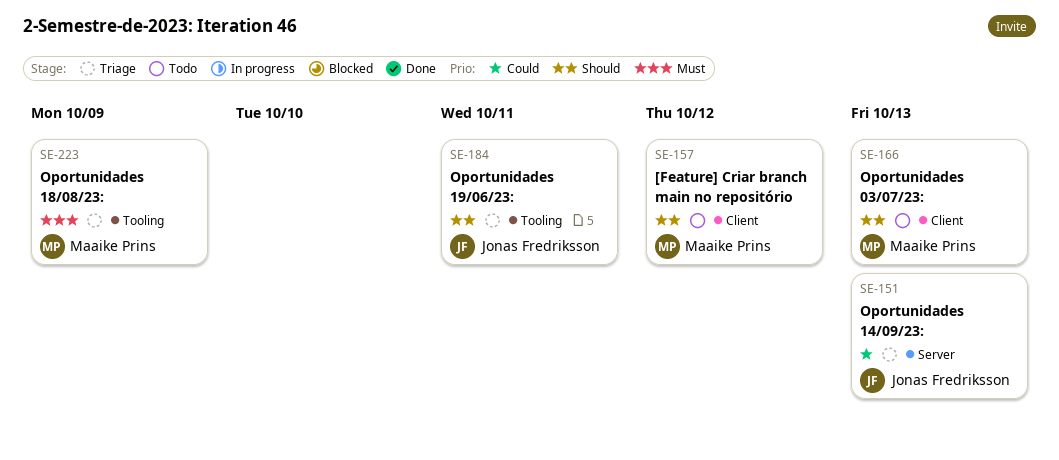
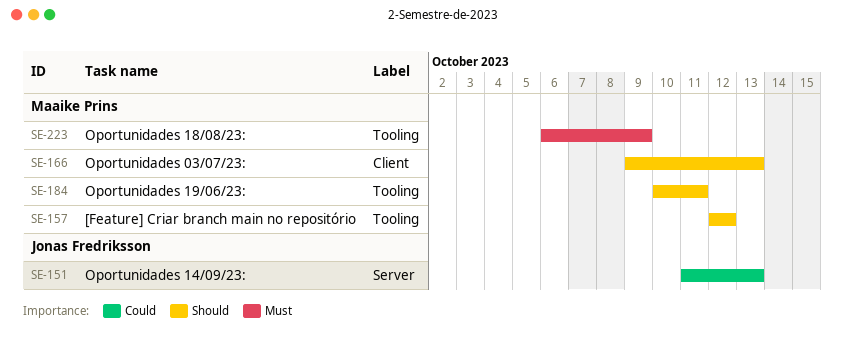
SE-157, label: Client -> Tooling
SE-184, owner: Jonas Fredriksson -> Maaike Prins

